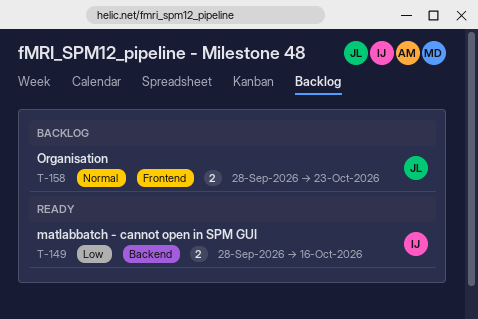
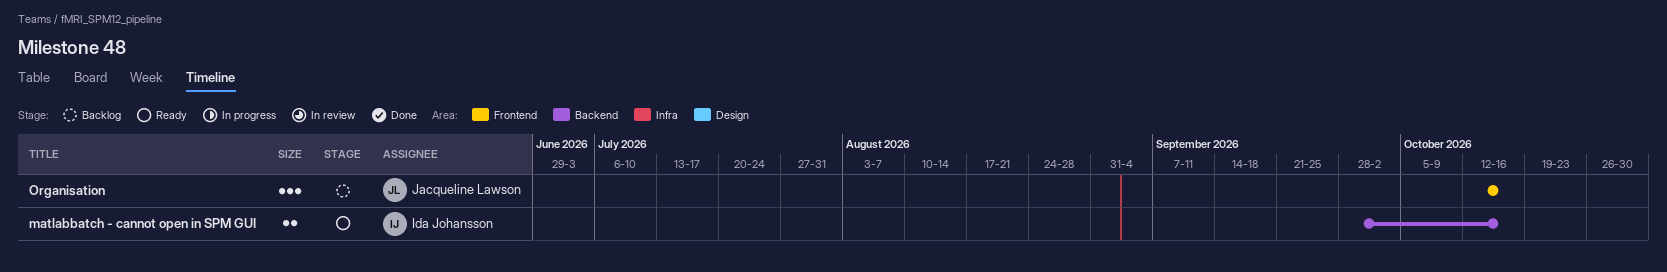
Organisation, estimate: 2 -> 3
Organisation, start: Sep 28 -> Oct 12
Organisation, due: Oct 23 -> Oct 16

